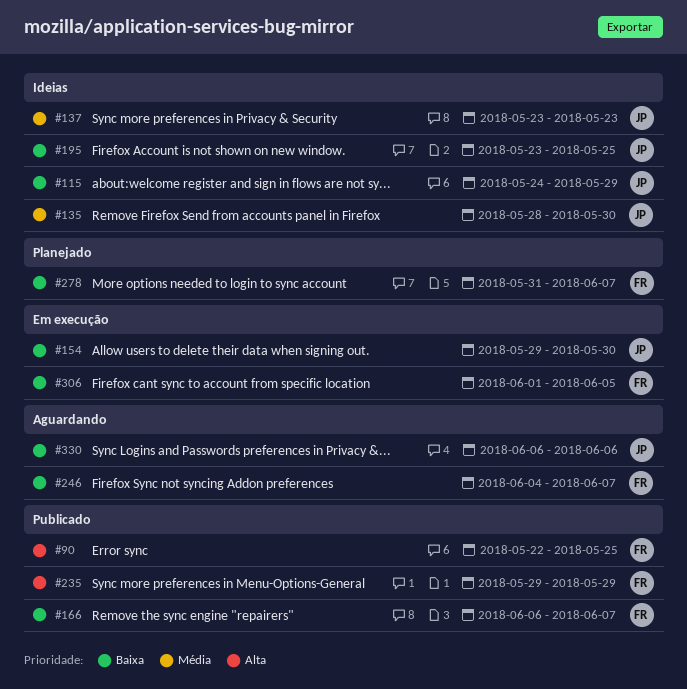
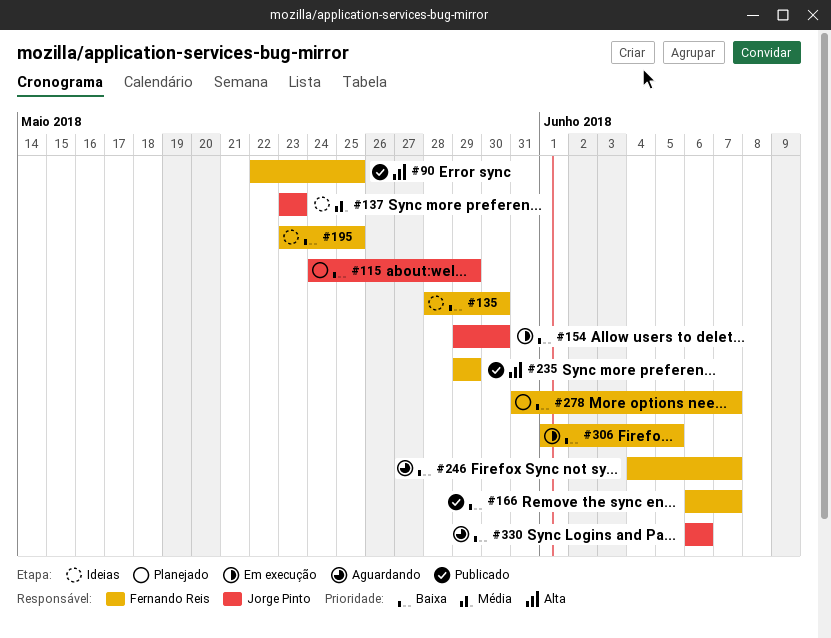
#115, status: Ideias -> Planejado
#135, owner: Jorge Pinto -> Fernando Reis
#135, priority: Média -> Baixa
#195, owner: Jorge Pinto -> Fernando Reis

